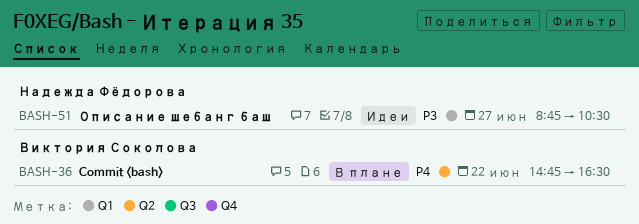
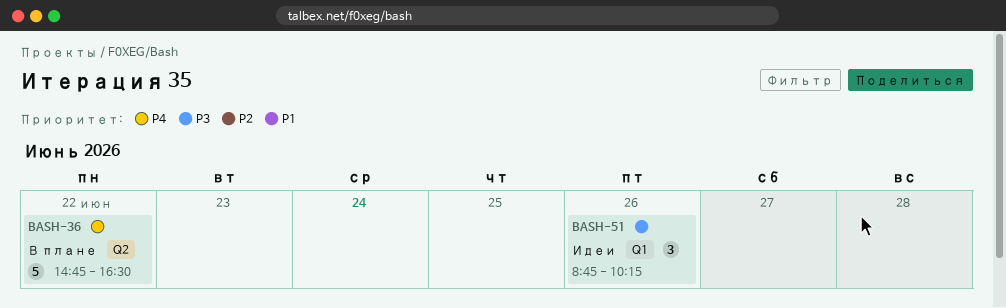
BASH-51, day: Jun 27 -> Jun 26
BASH-51, ends: 10:30 -> 10:15

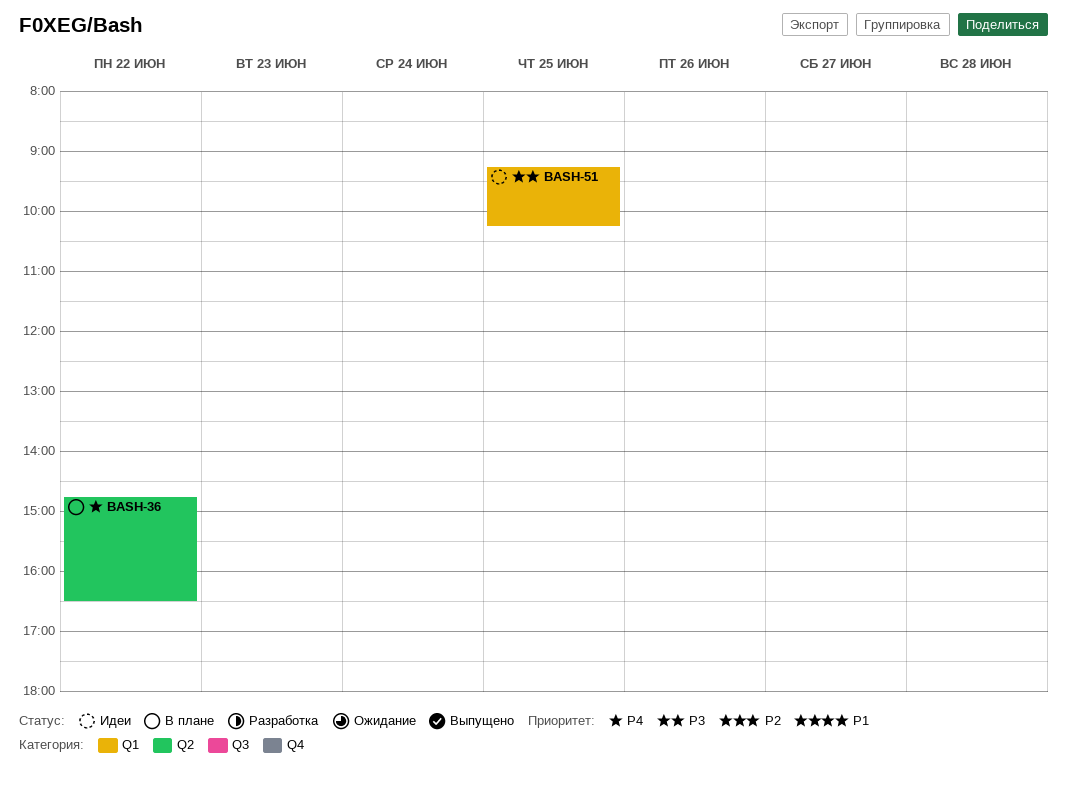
BASH-51, day: Jun 26 -> Jun 25
BASH-51, begins: 08:45 -> 09:15

